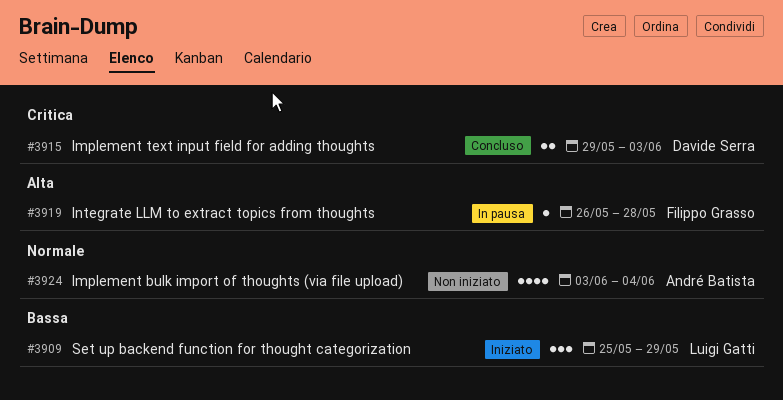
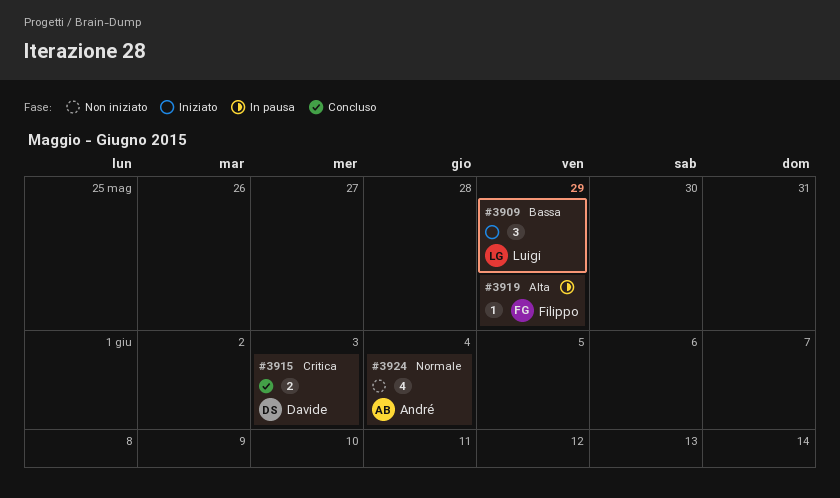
#3919, due: May 28 -> May 29

